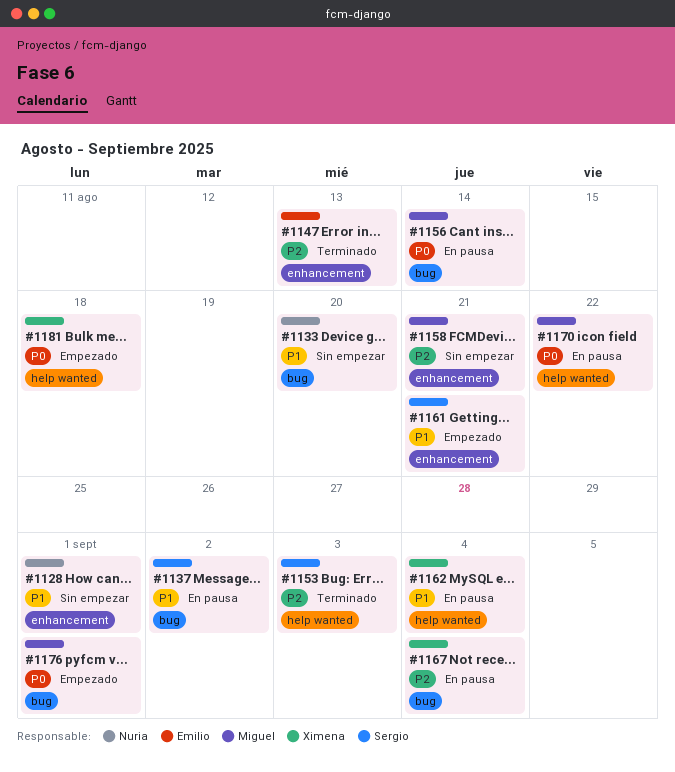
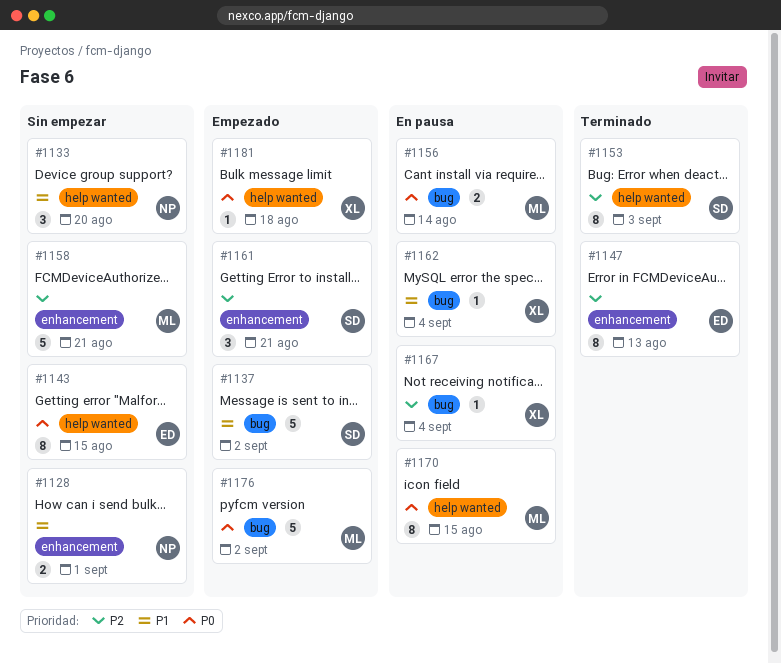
#1133, label: bug -> help wanted
#1137, status: En pausa -> Empezado
#1143: none -> present
#1161, priority: P1 -> P2
#1162, label: help wanted -> bug
#1170, due: Aug 22 -> Aug 15
#1176, due: Sep 1 -> Sep 2

